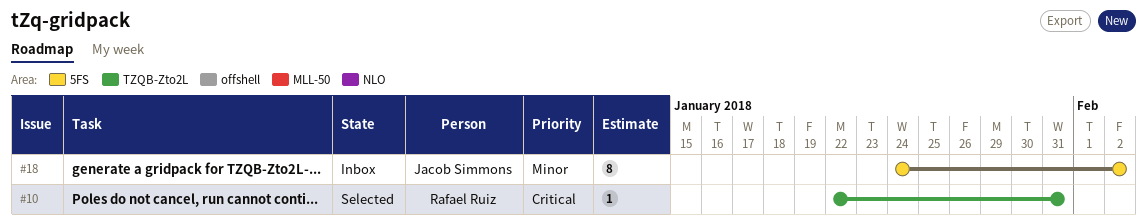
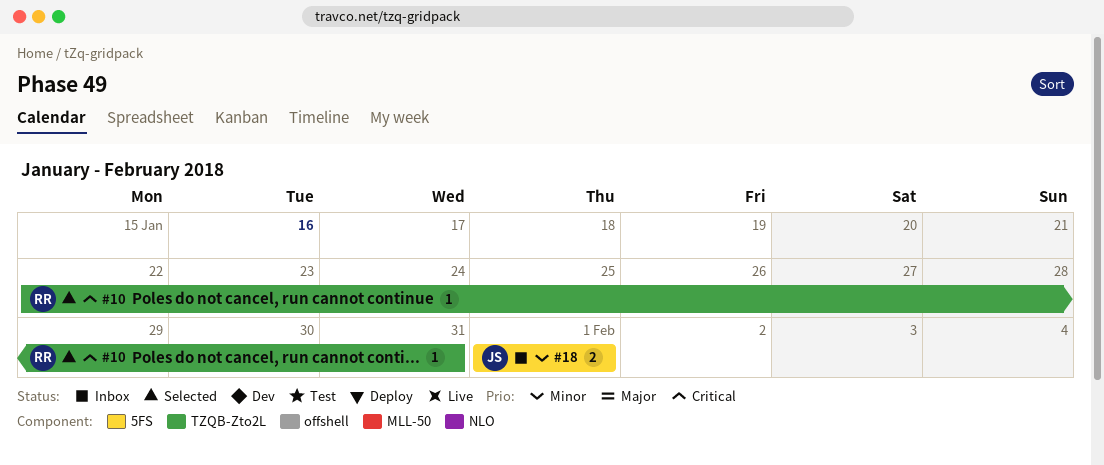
#18, estimate: 8 -> 2
#18, start: Jan 24 -> Feb 1
#18, due: Feb 2 -> Feb 1

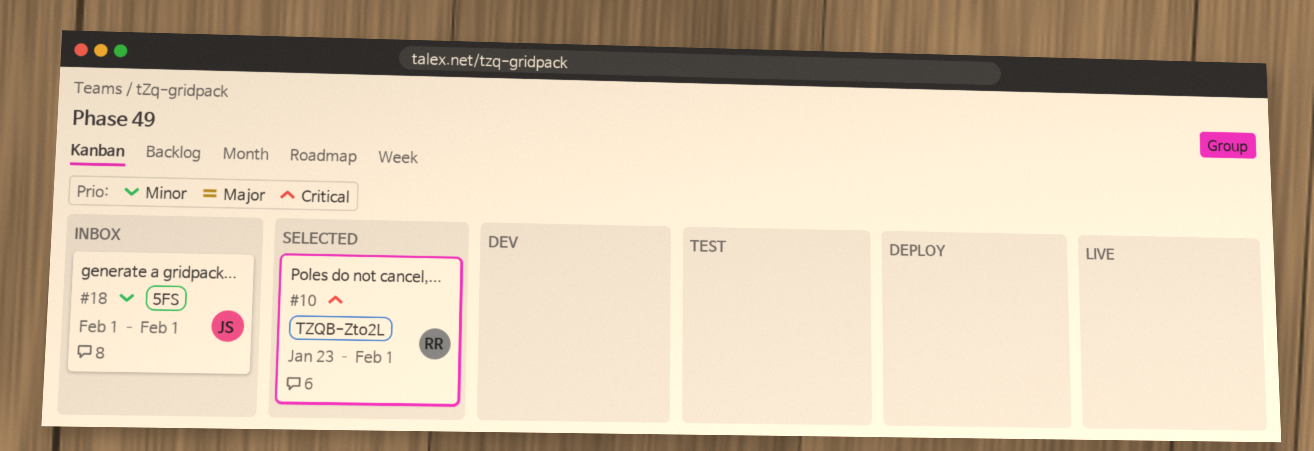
#10, start: Jan 22 -> Jan 23
#10, due: Jan 31 -> Feb 1

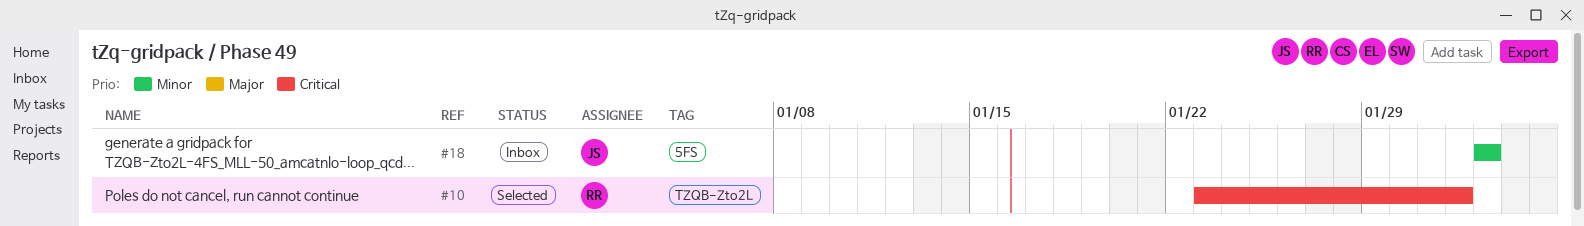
#18, start: Feb 1 -> Feb 2
#18, due: Feb 1 -> Feb 2

